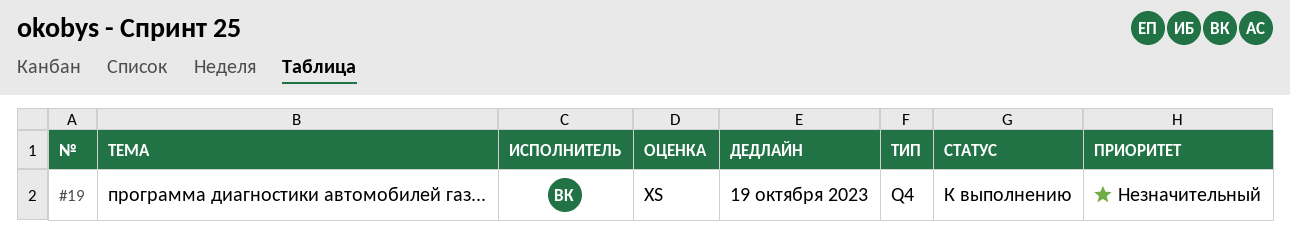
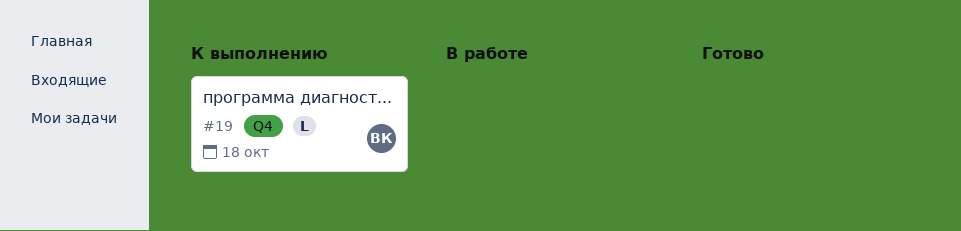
#19, estimate: XS -> L
#19, due: Oct 19 -> Oct 18

